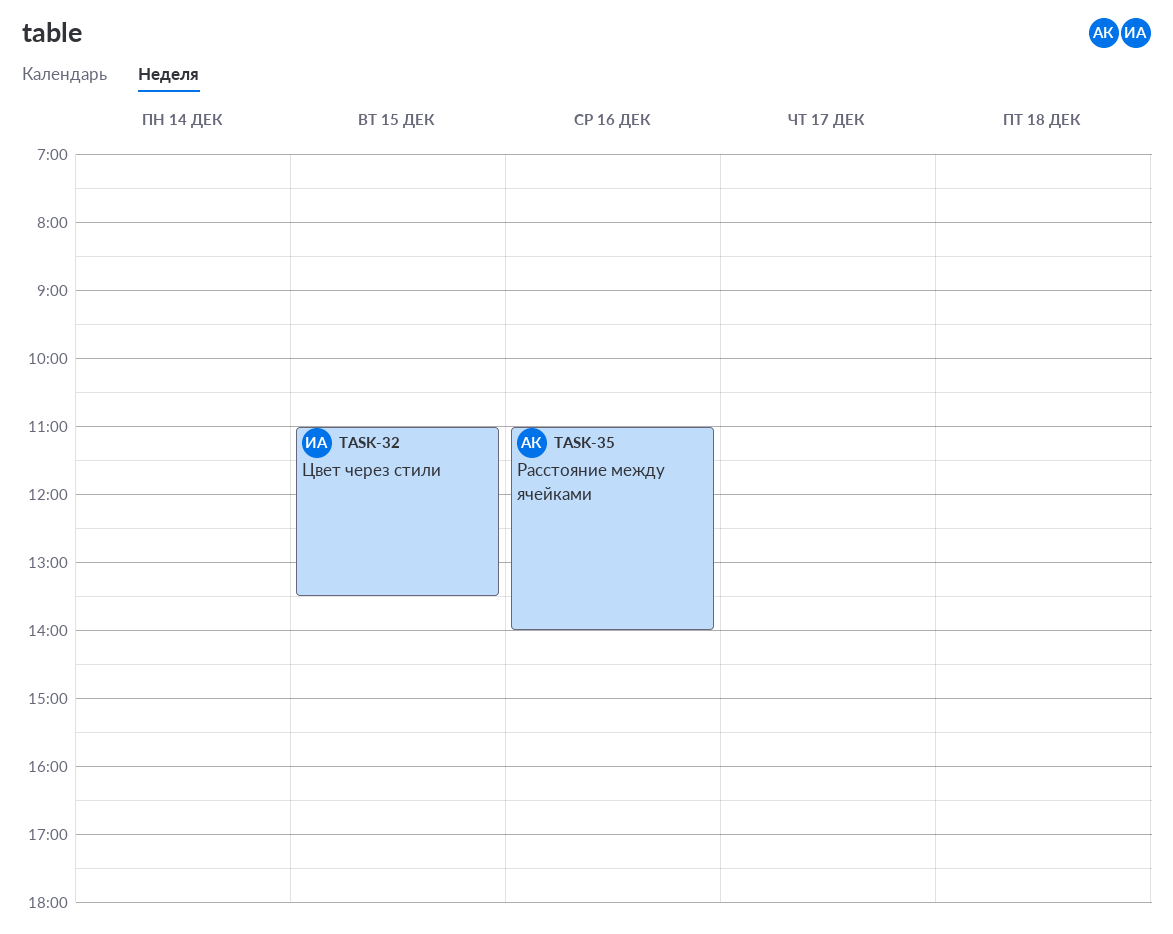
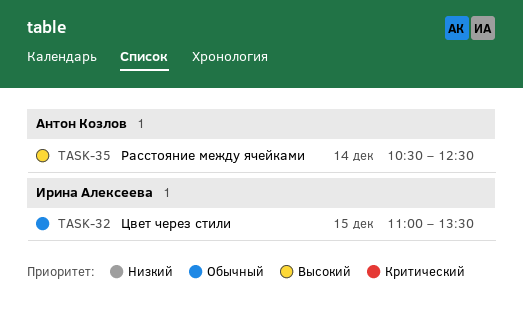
TASK-35, day: Dec 16 -> Dec 14
TASK-35, begins: 11:00 -> 10:30
TASK-35, ends: 14:00 -> 12:30

